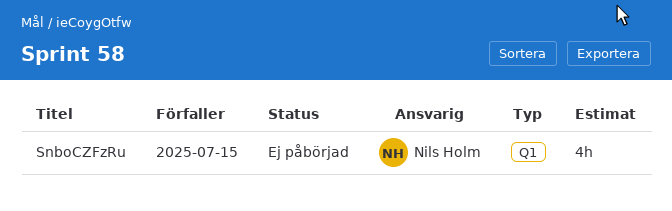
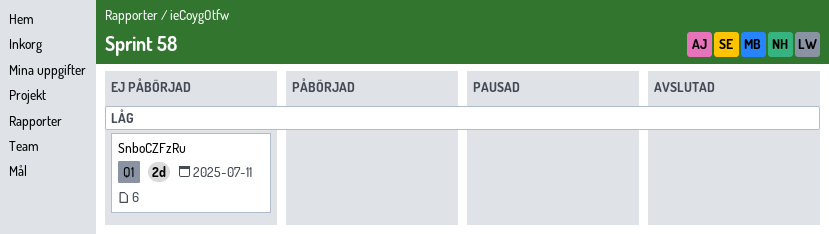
SnboCZFzRu, estimate: 4h -> 2d
SnboCZFzRu, due: Jul 15 -> Jul 11

